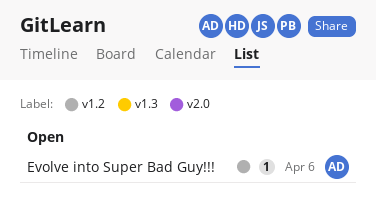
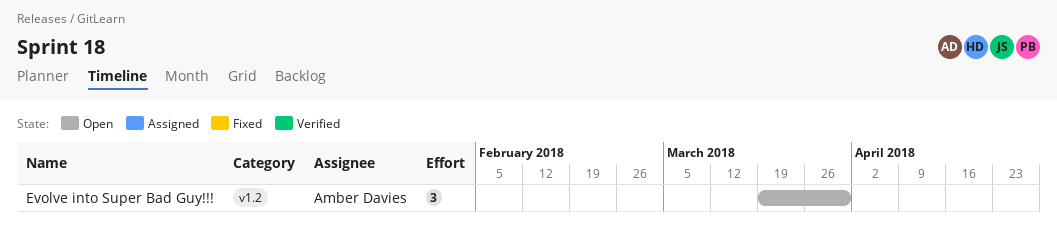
Evolve into Super Bad Guy!!!, estimate: 1 -> 3
Evolve into Super Bad Guy!!!, due: Apr 6 -> Mar 30

